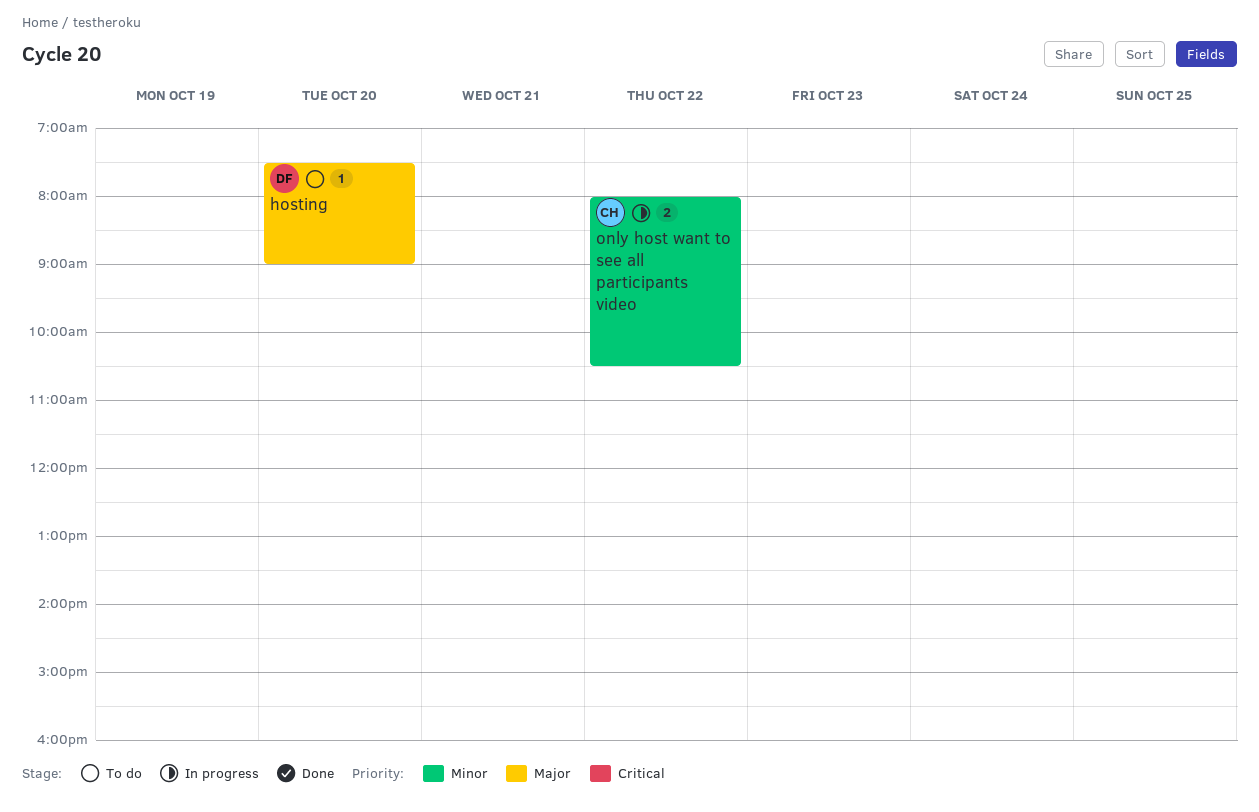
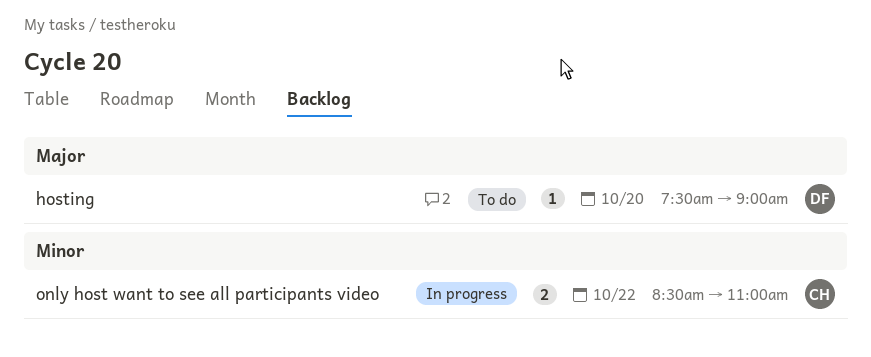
only host want to see all participants video, begins: 08:00 -> 08:30
only host want to see all participants video, ends: 10:30 -> 11:00

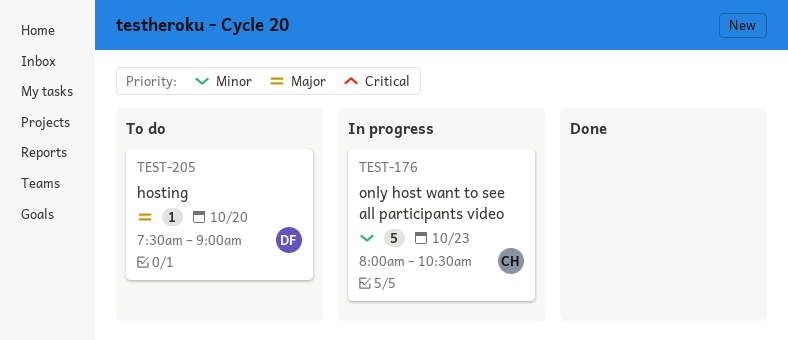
only host want to see all participants video, estimate: 2 -> 5
only host want to see all participants video, day: Oct 22 -> Oct 23
only host want to see all participants video, begins: 08:30 -> 08:00
only host want to see all participants video, ends: 11:00 -> 10:30

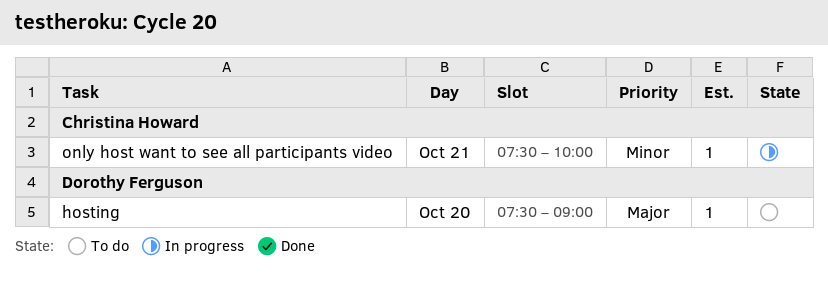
only host want to see all participants video, estimate: 5 -> 1
only host want to see all participants video, day: Oct 23 -> Oct 21
only host want to see all participants video, begins: 08:00 -> 07:30
only host want to see all participants video, ends: 10:30 -> 10:00

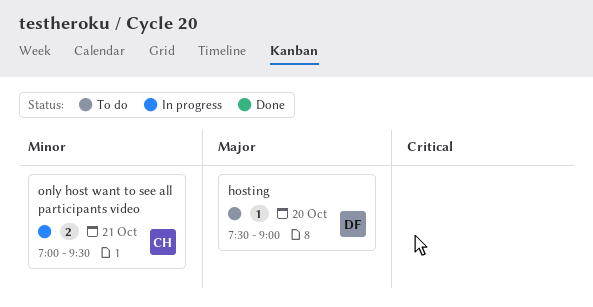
only host want to see all participants video, estimate: 1 -> 2
only host want to see all participants video, begins: 07:30 -> 07:00
only host want to see all participants video, ends: 10:00 -> 09:30

